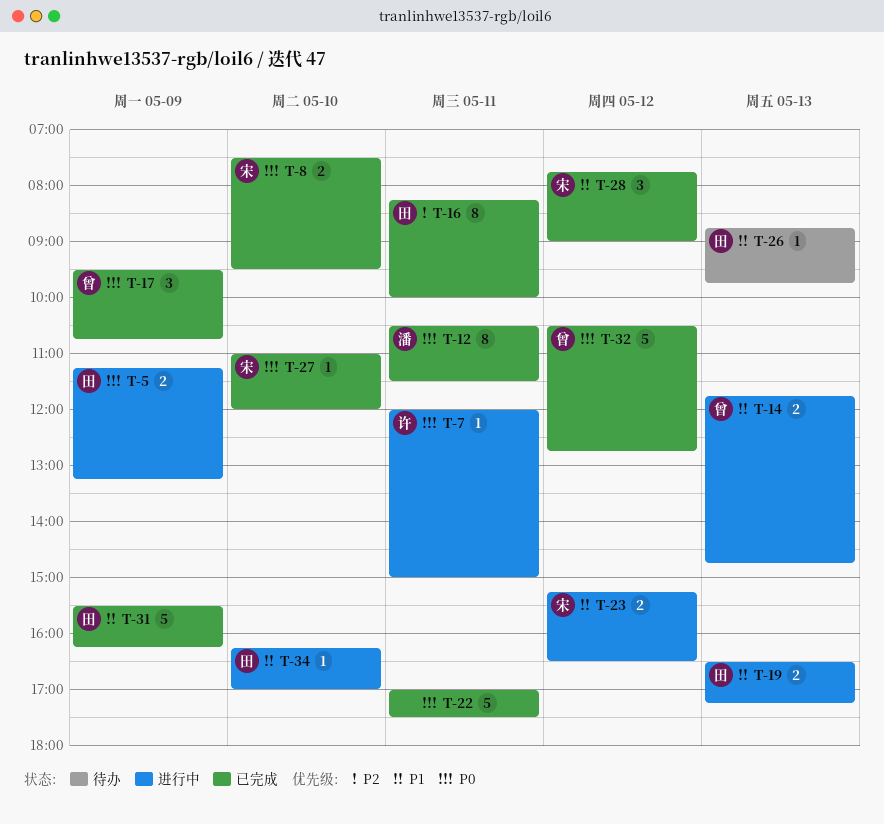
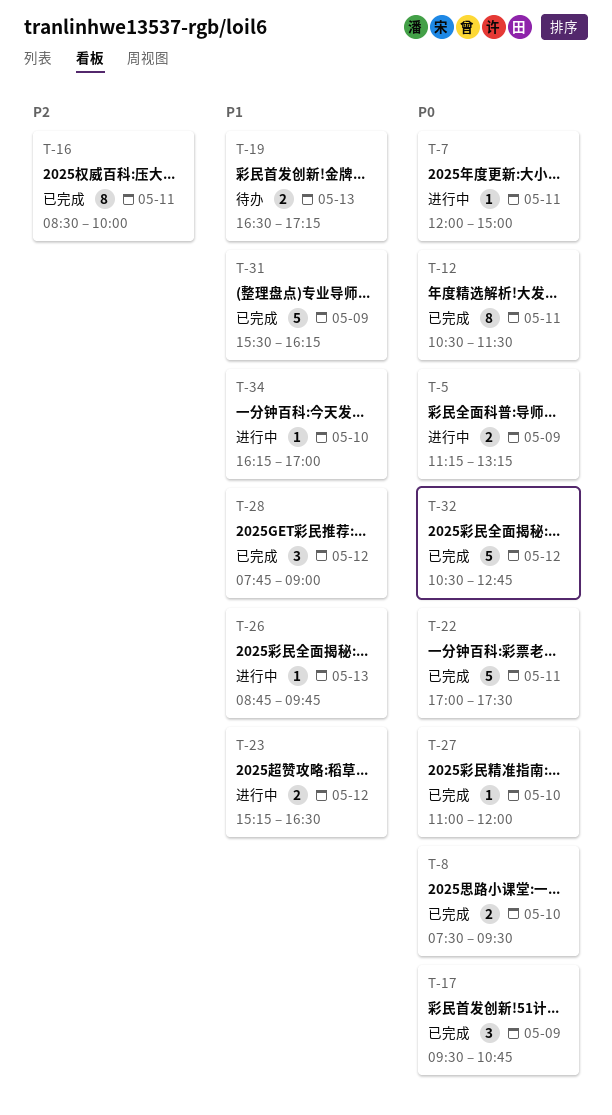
T-14: present -> none
T-16, begins: 08:15 -> 08:30
T-19, status: 进行中 -> 待办
T-26, status: 待办 -> 进行中

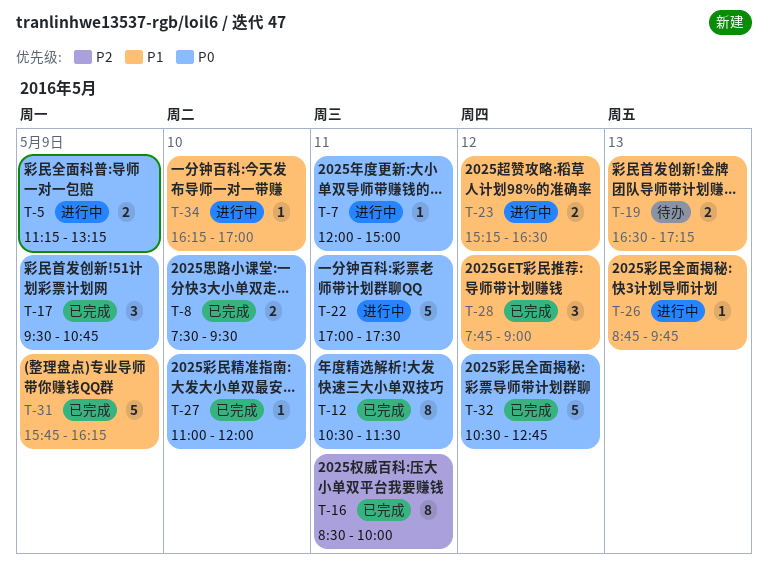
T-22, status: 已完成 -> 进行中
T-31, begins: 15:30 -> 15:45

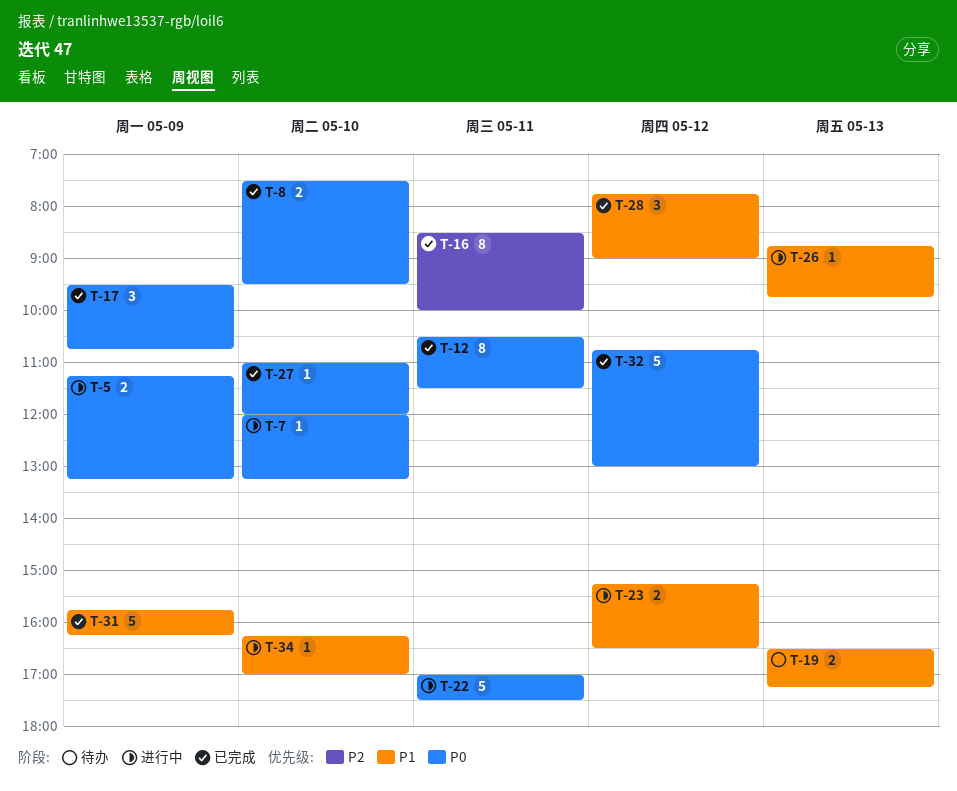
T-7, day: May 11 -> May 10
T-7, ends: 15:00 -> 13:15
T-32, begins: 10:30 -> 10:45
T-32, ends: 12:45 -> 13:00

